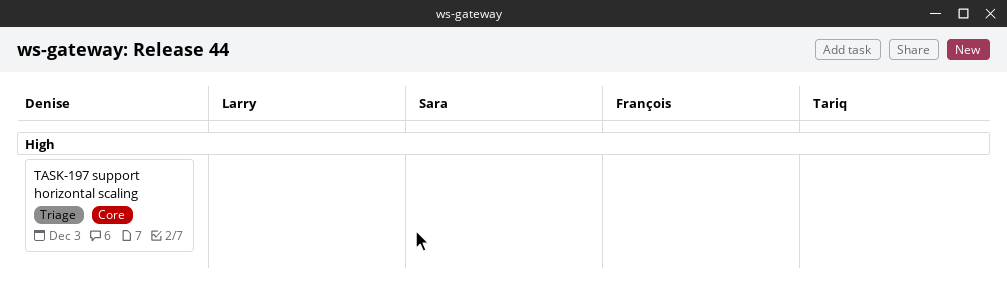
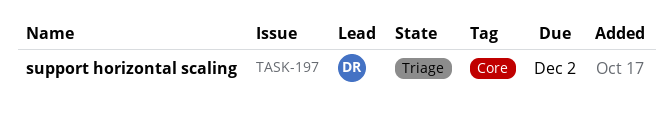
TASK-197, due: Dec 3 -> Dec 2

